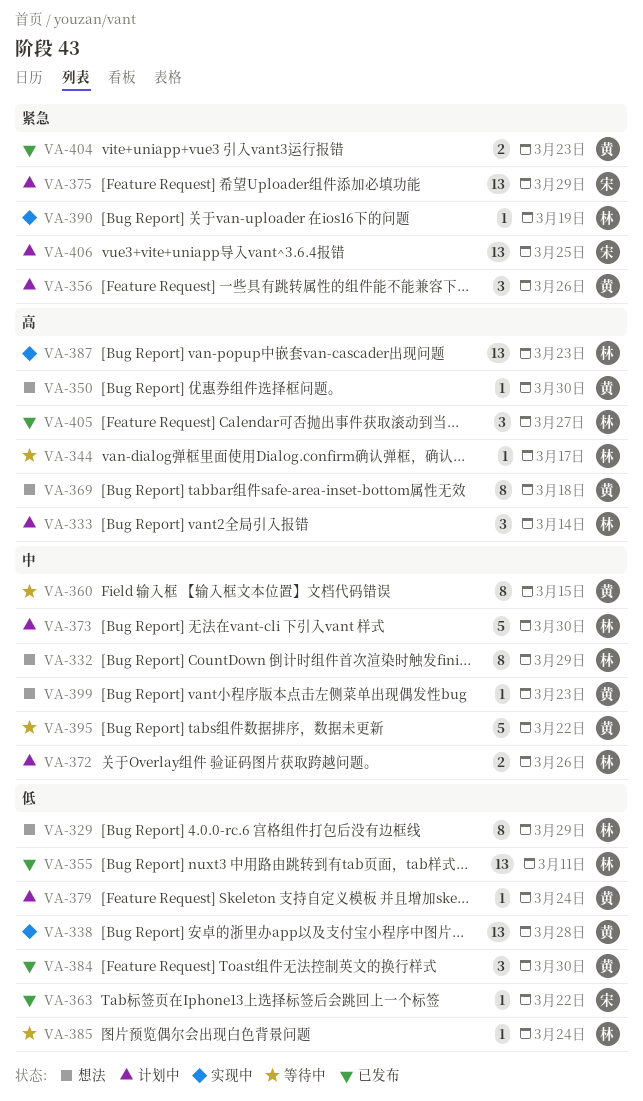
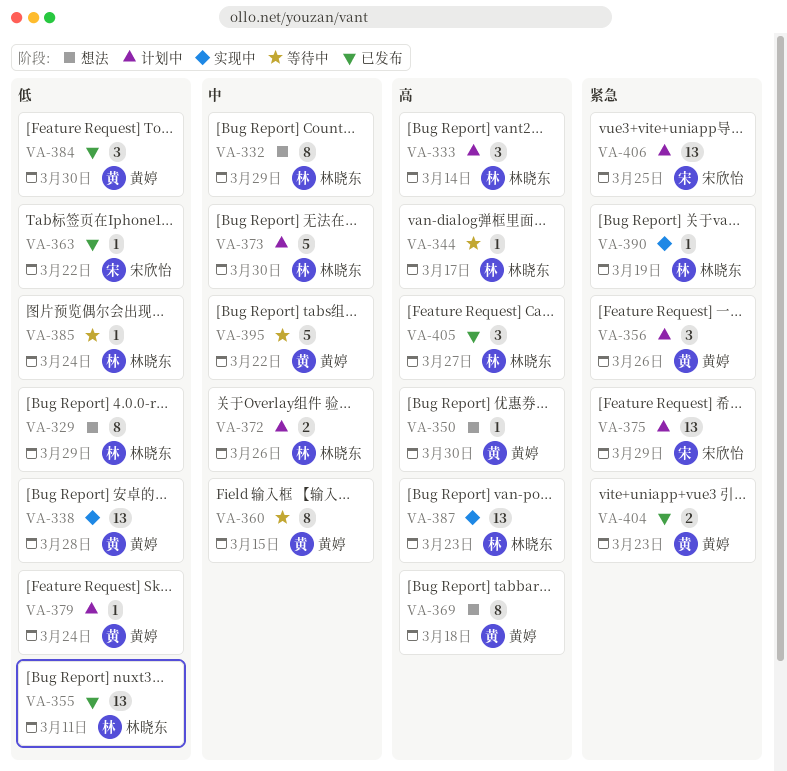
VA-399: present -> none

